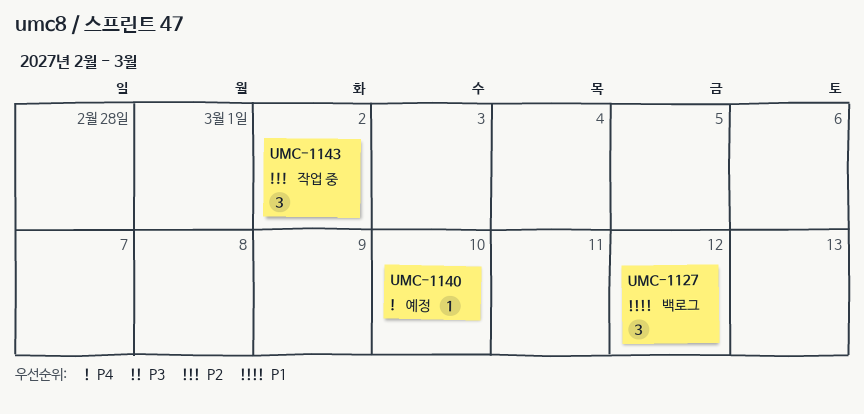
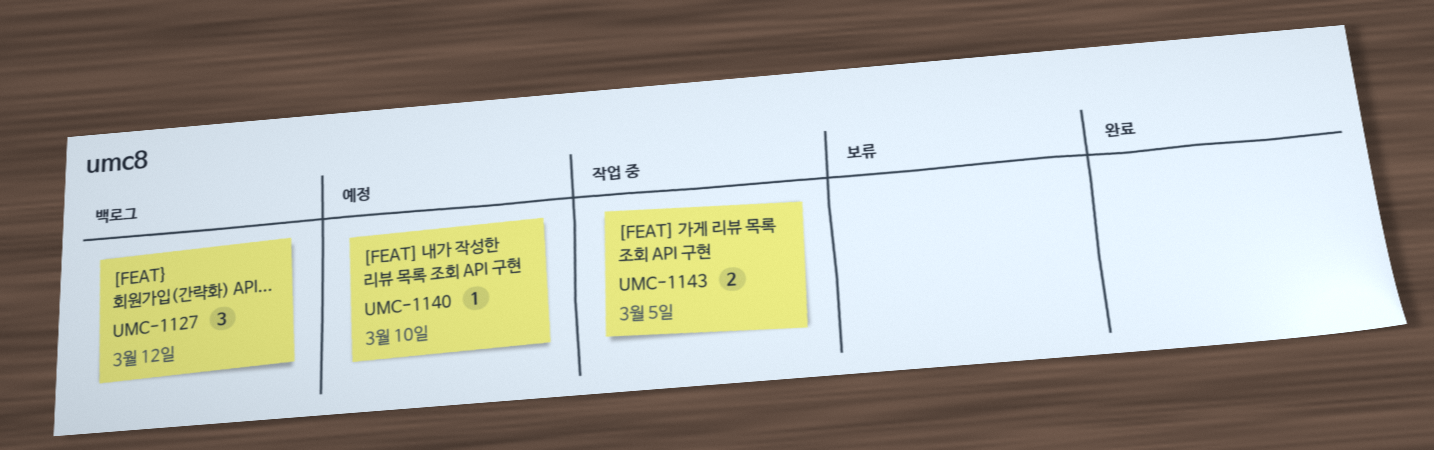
UMC-1143, estimate: 3 -> 2
UMC-1143, due: Mar 2 -> Mar 5

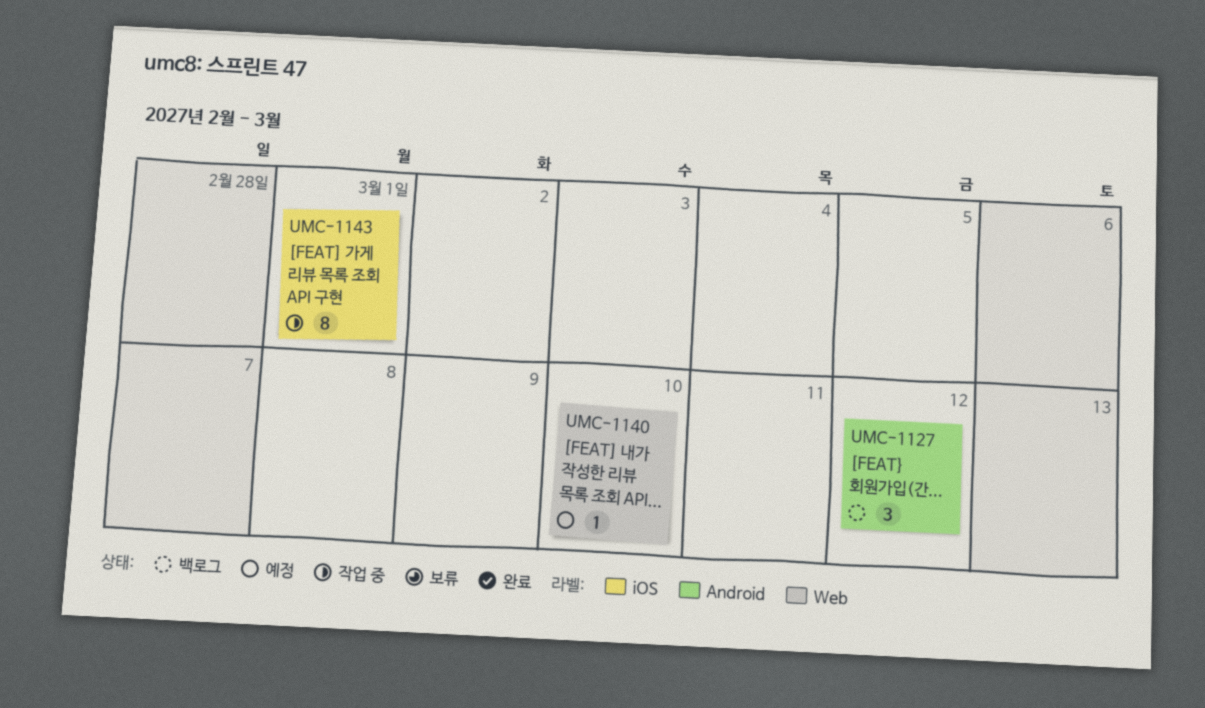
UMC-1143, estimate: 2 -> 8
UMC-1143, due: Mar 5 -> Mar 1

